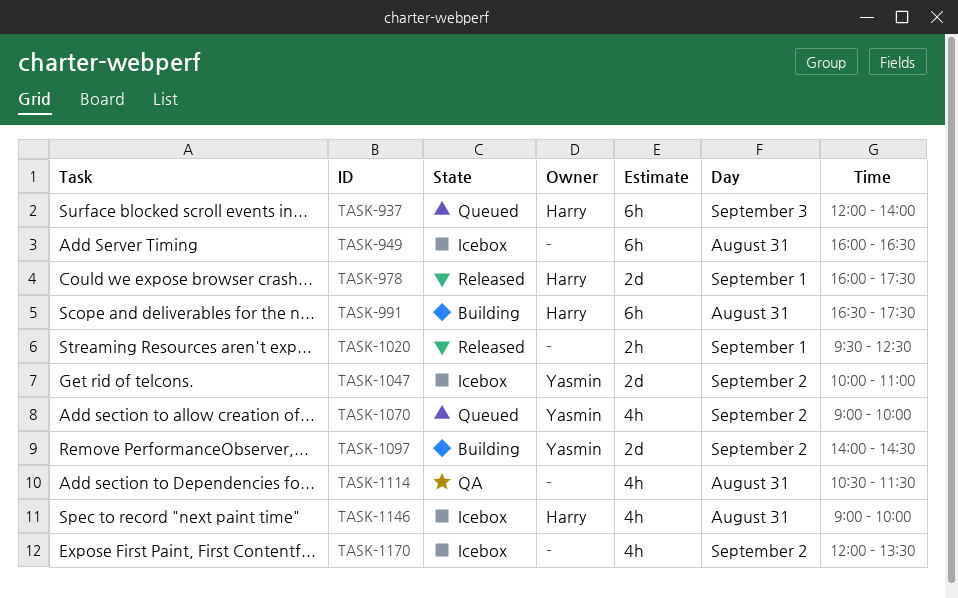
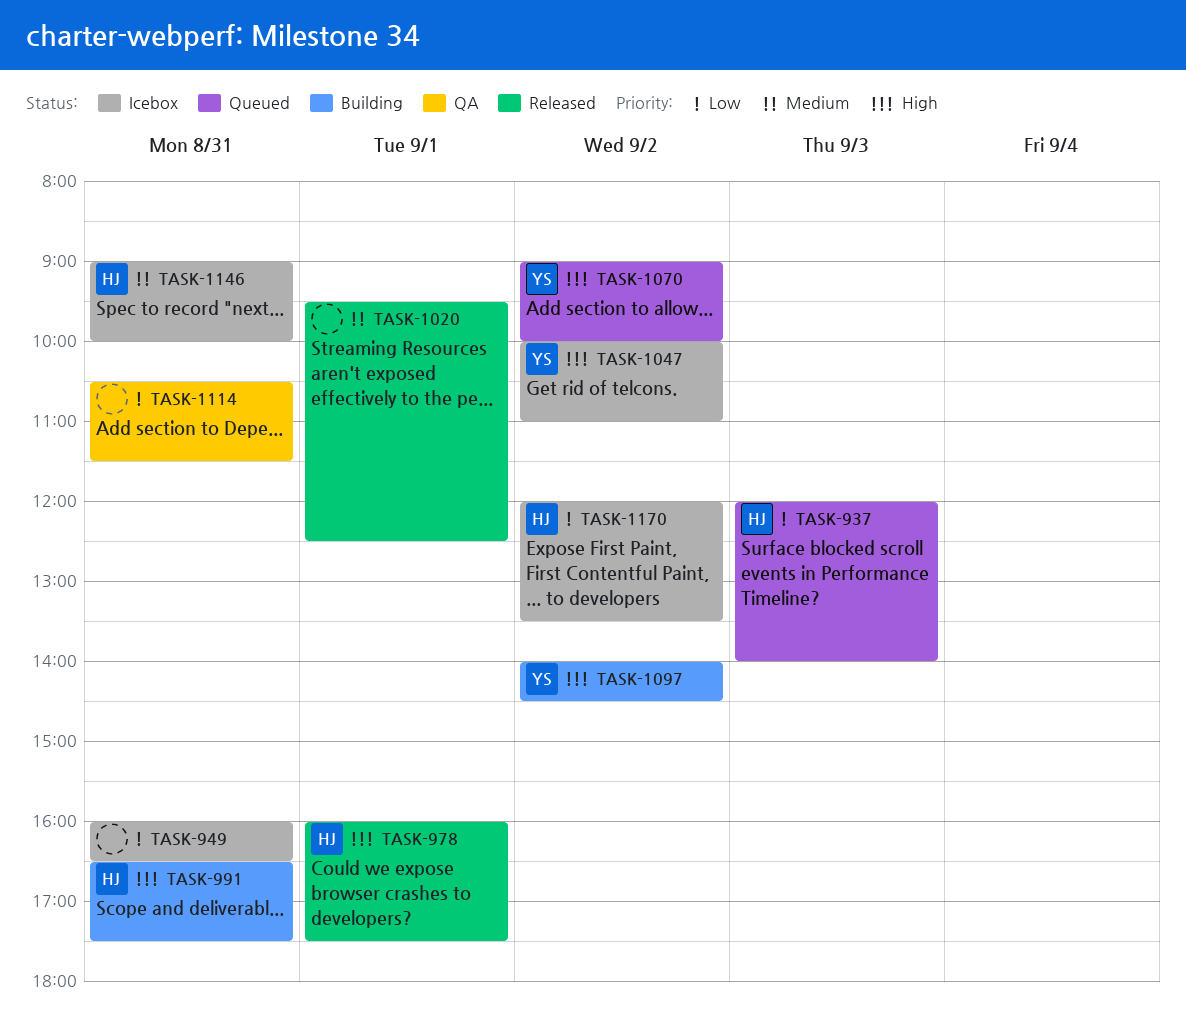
TASK-1170, owner: none -> Harry

